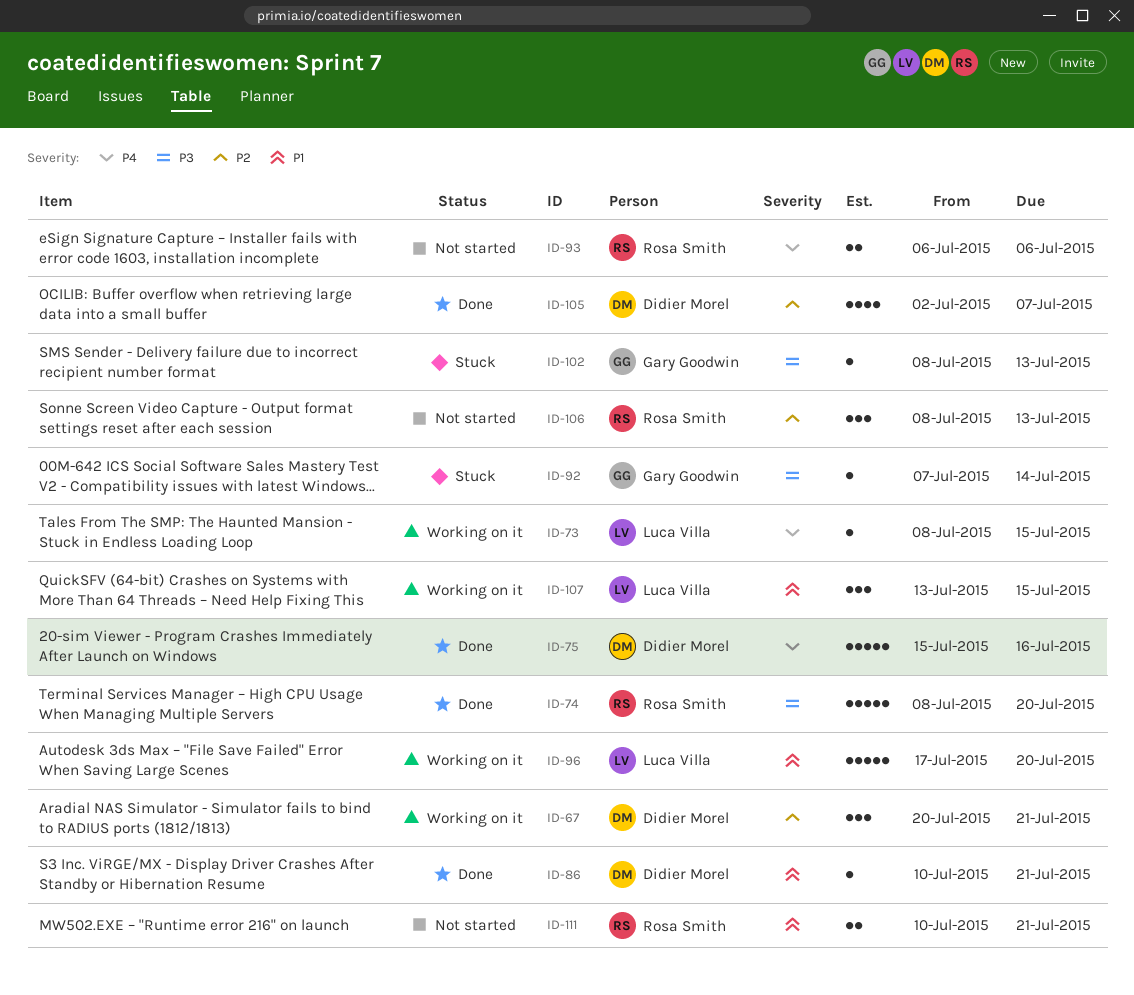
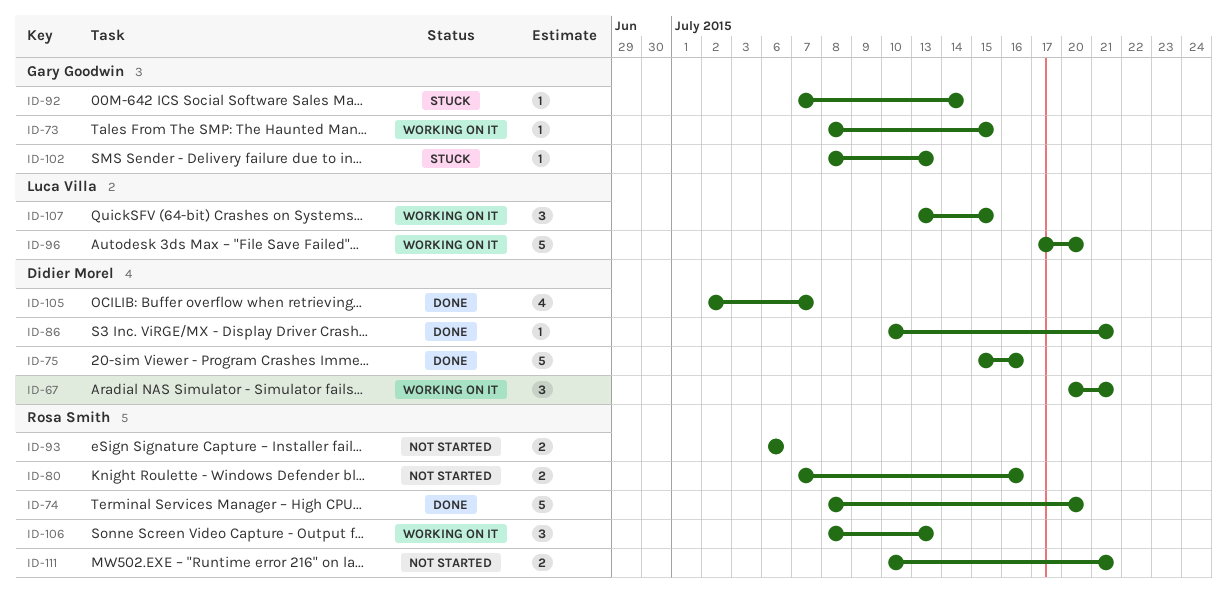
ID-73, owner: Luca Villa -> Gary Goodwin
ID-80: none -> present
ID-106, status: Not started -> Working on it

